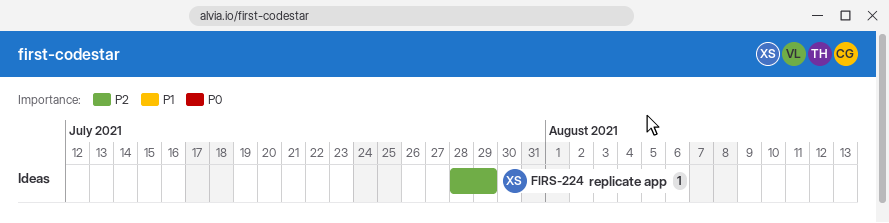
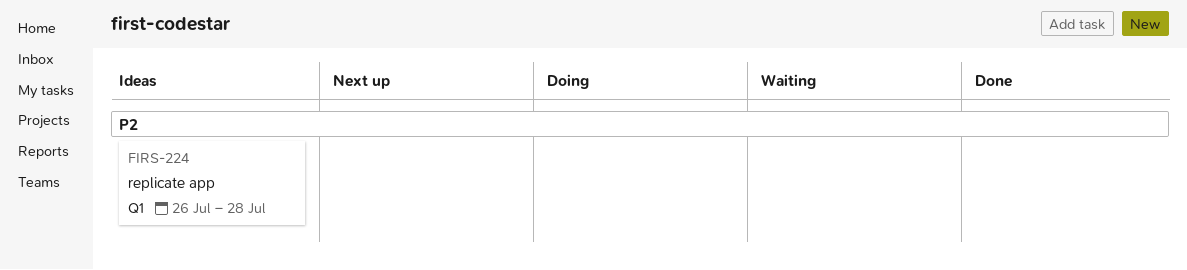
FIRS-224, start: Jul 28 -> Jul 26
FIRS-224, due: Jul 29 -> Jul 28

